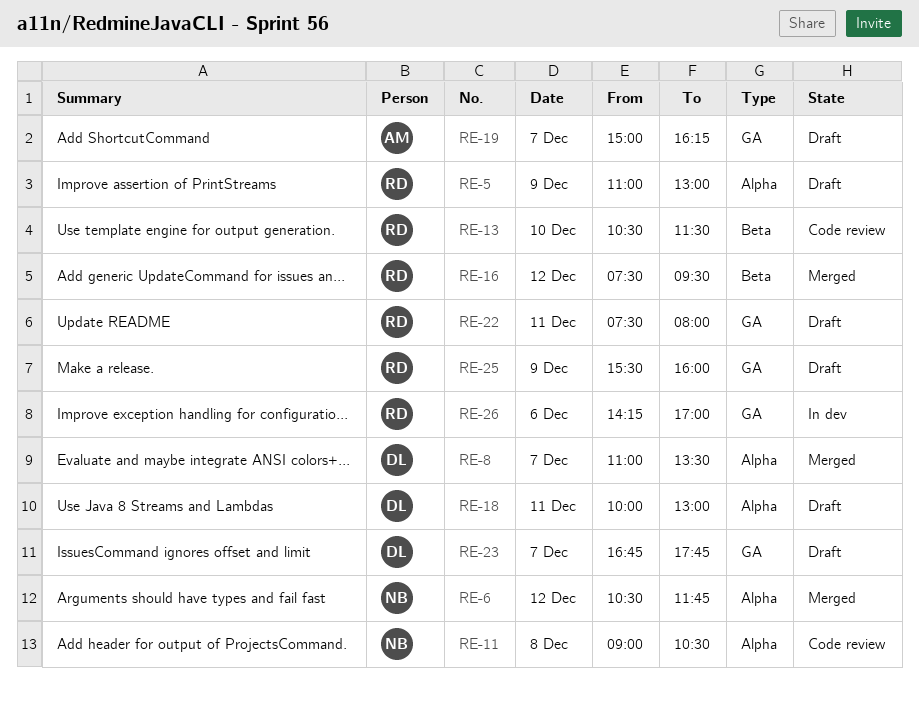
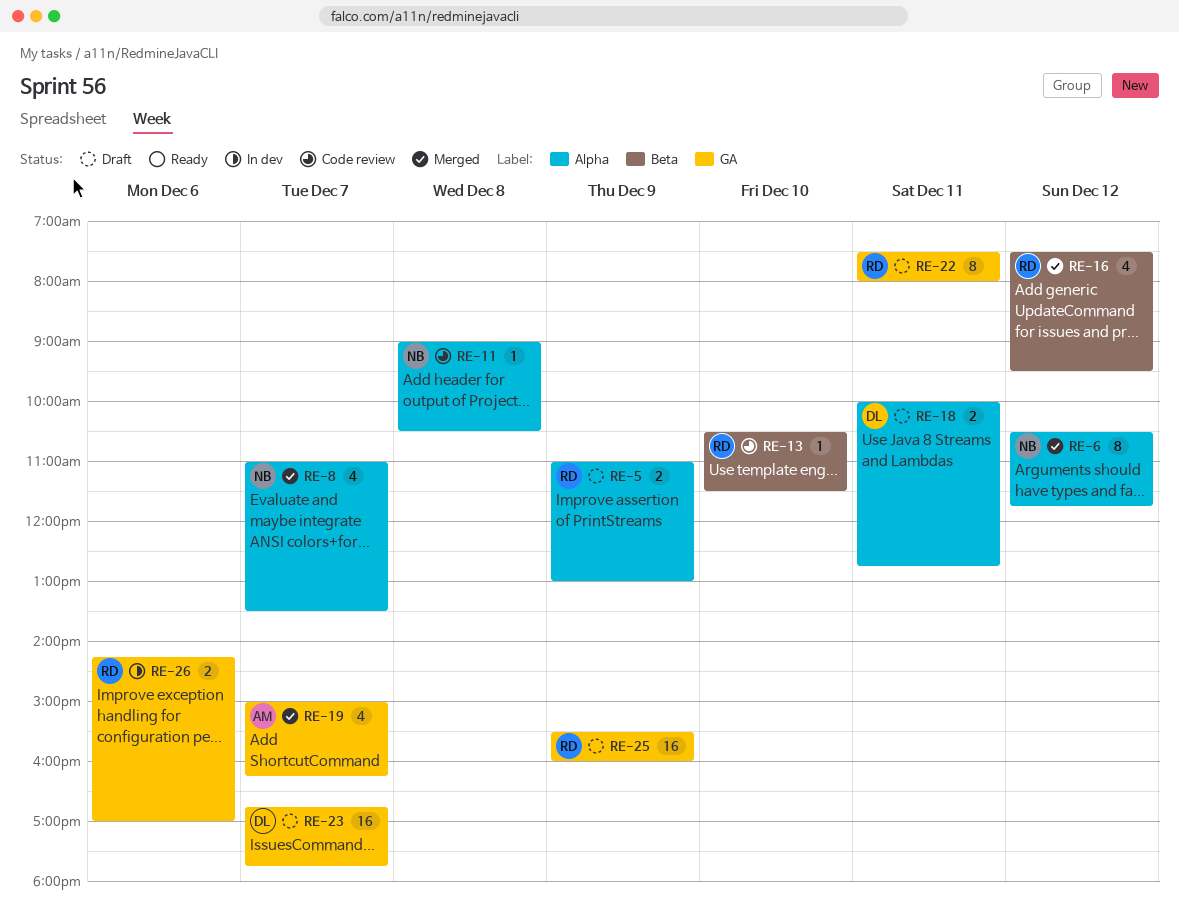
RE-8, owner: DL -> NB
RE-18, ends: 13:00 -> 12:45
RE-19, status: Draft -> Merged

